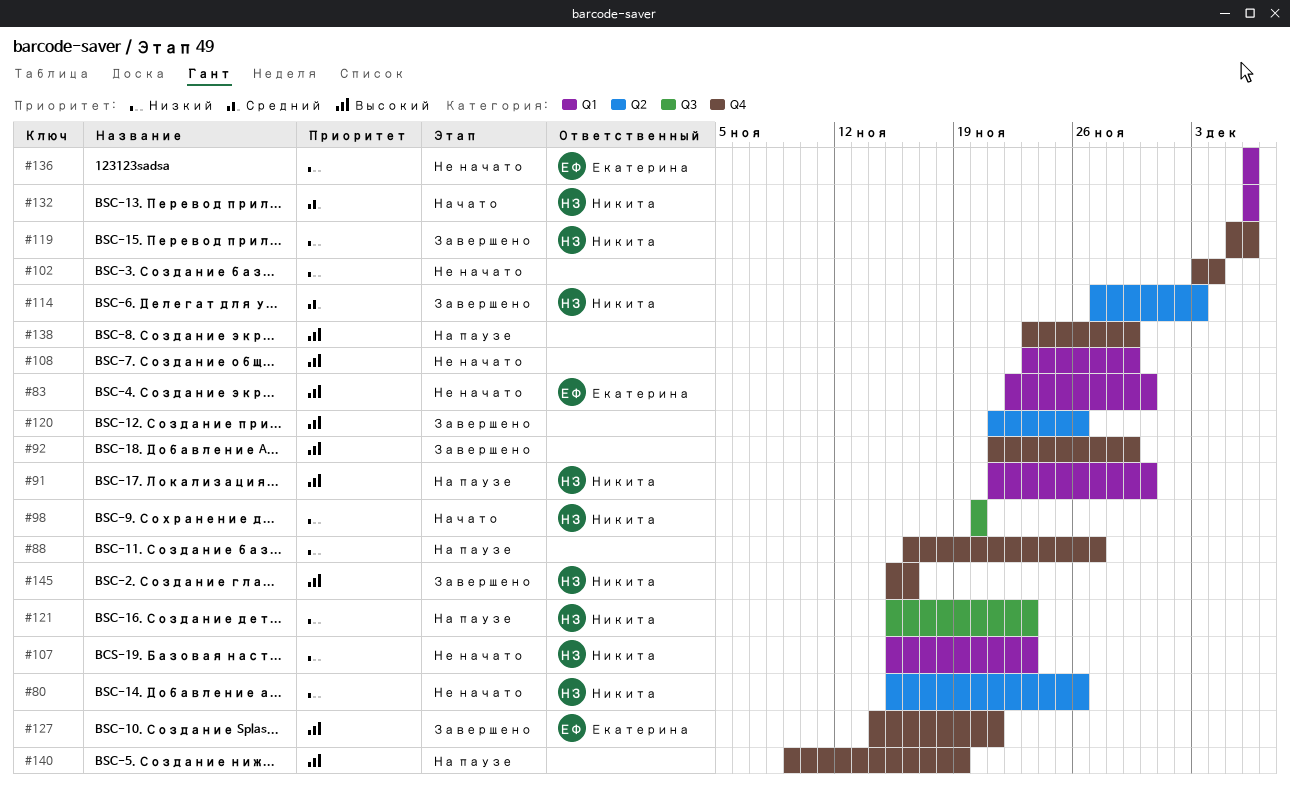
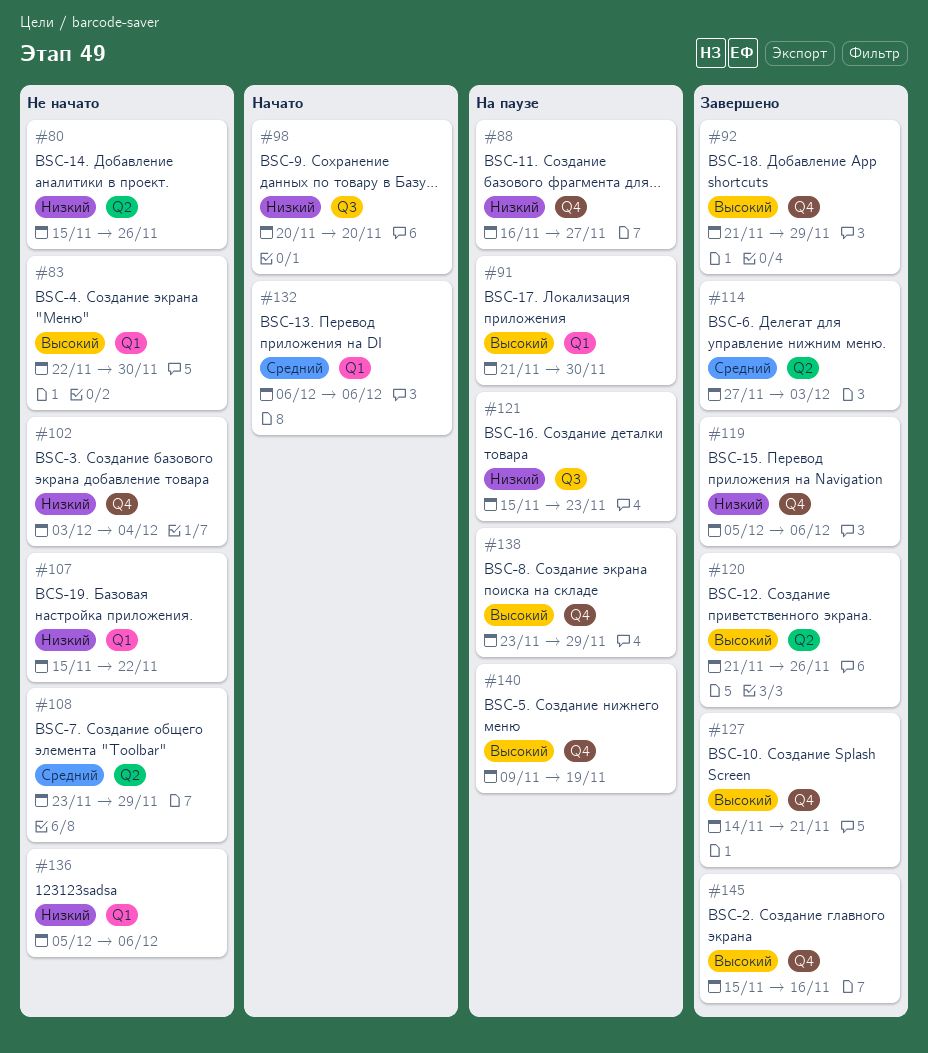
#107, due: Nov 23 -> Nov 22
#108, priority: Высокий -> Средний
#108, label: Q1 -> Q2
#136, start: Dec 6 -> Dec 5

